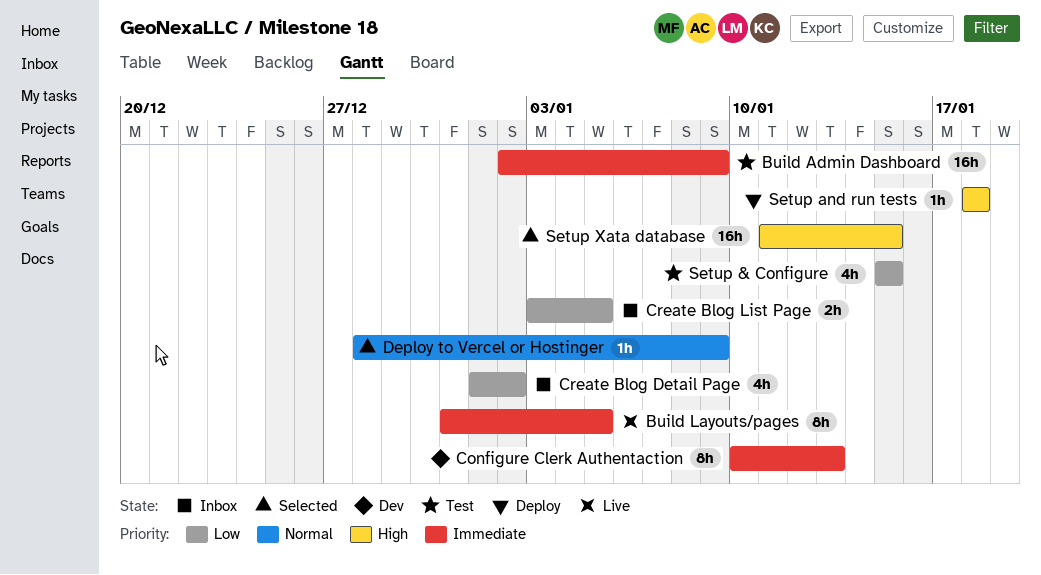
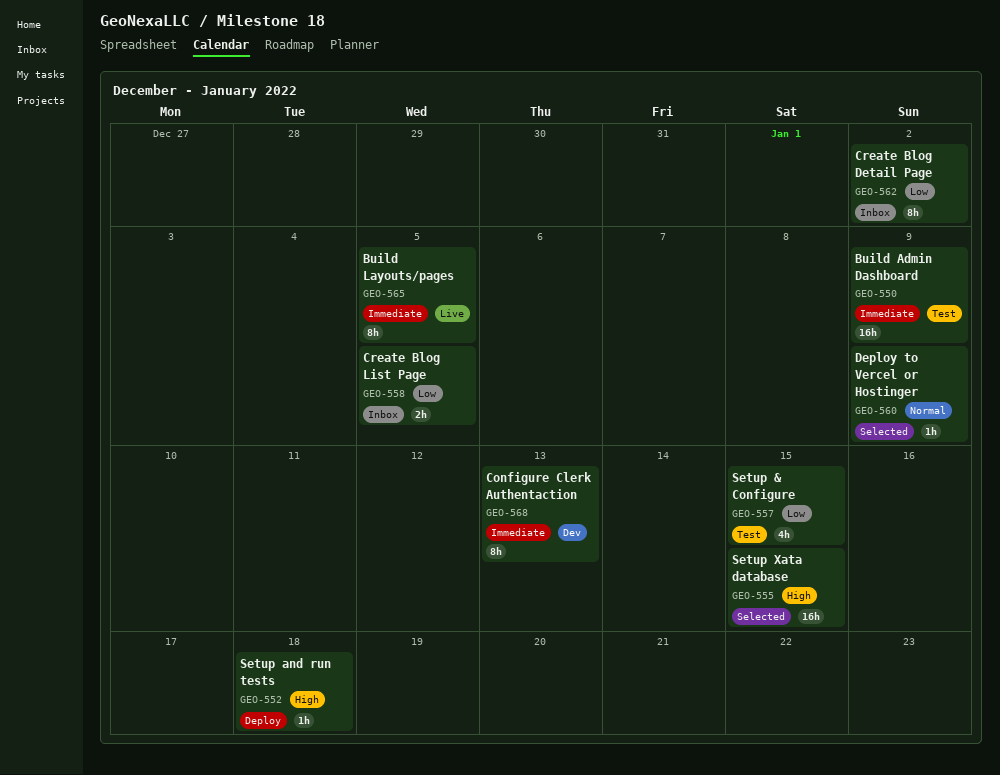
Create Blog Detail Page, estimate: 4h -> 8h

